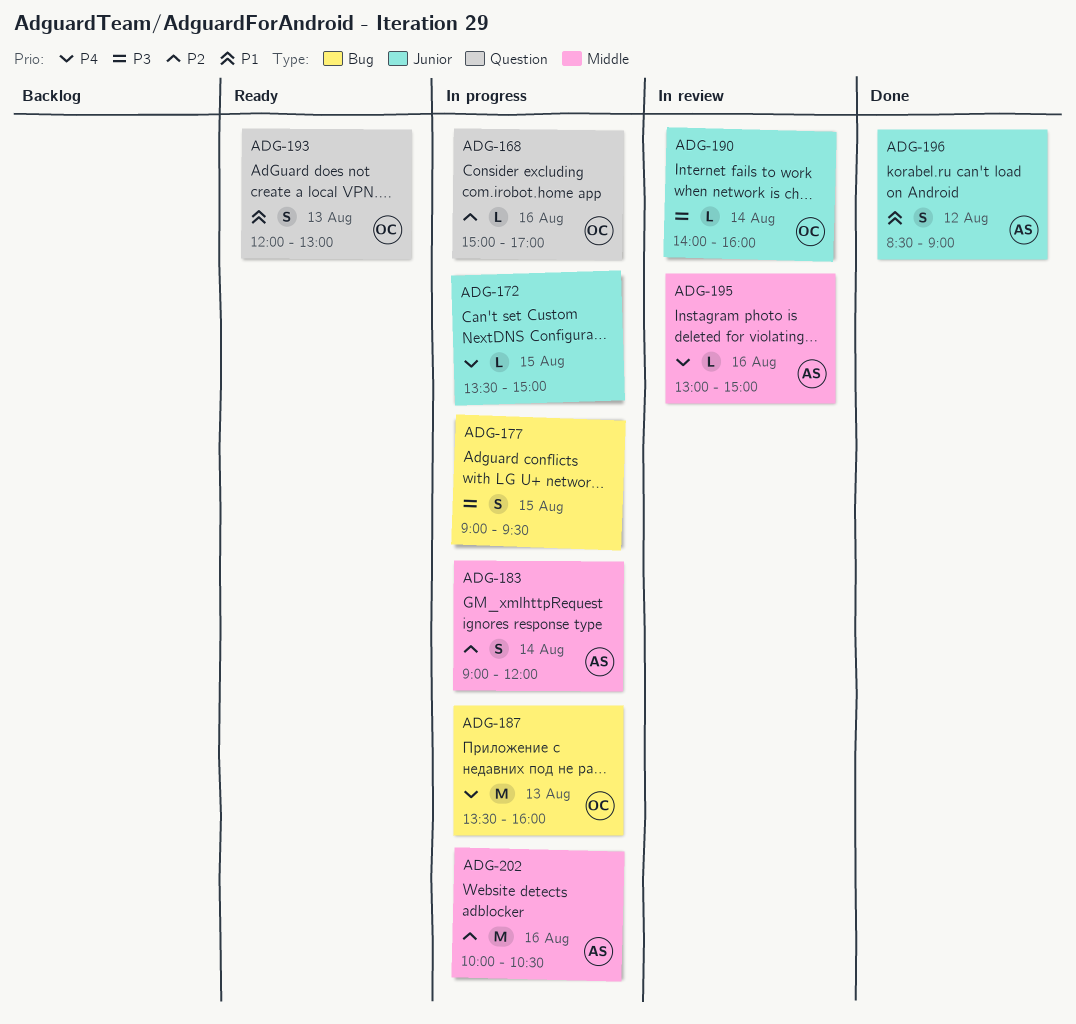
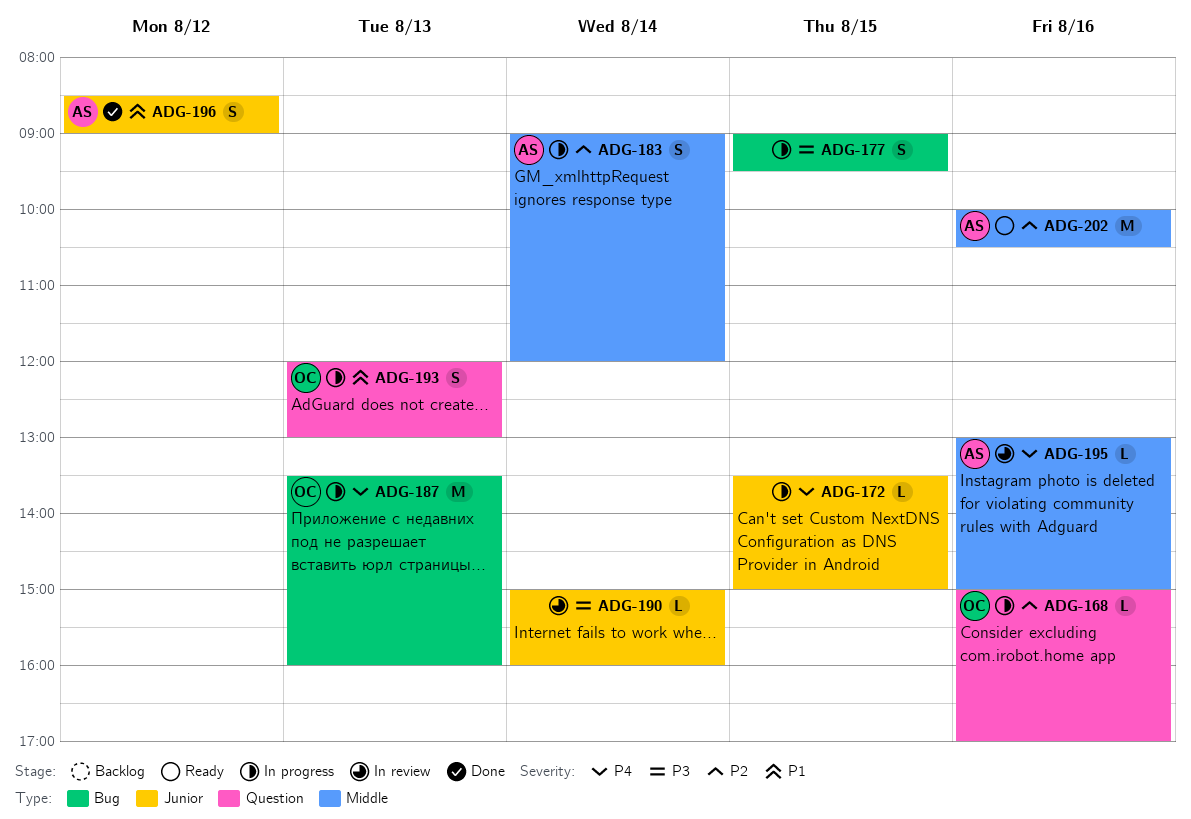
ADG-190, owner: OC -> none
ADG-190, begins: 14:00 -> 15:00
ADG-193, status: Ready -> In progress
ADG-202, status: In progress -> Ready

